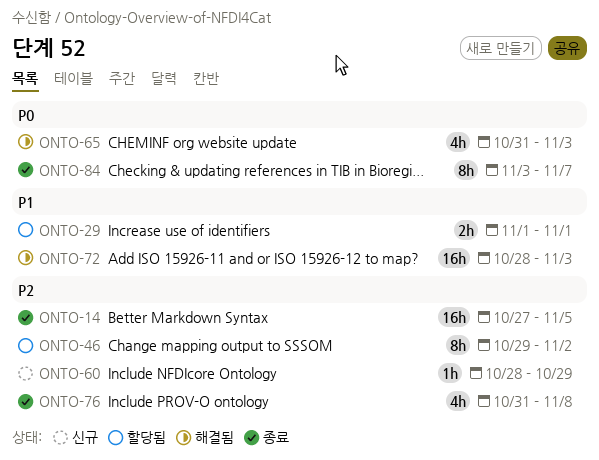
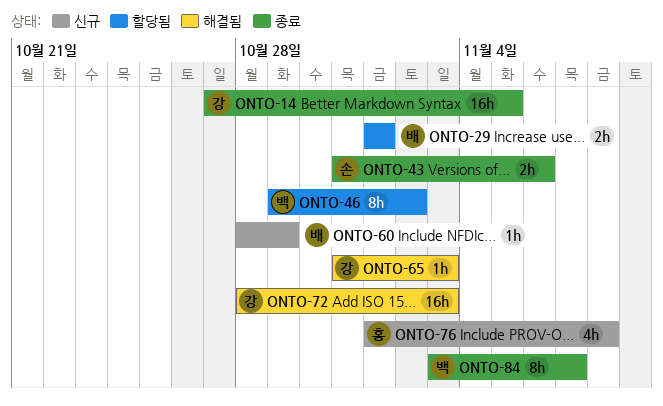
ONTO-43: none -> present
ONTO-65, estimate: 4h -> 1h
ONTO-76, status: 종료 -> 신규
ONTO-76, start: Oct 31 -> Nov 1

